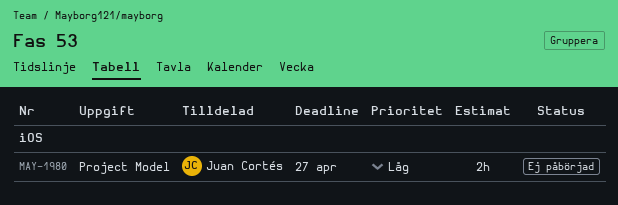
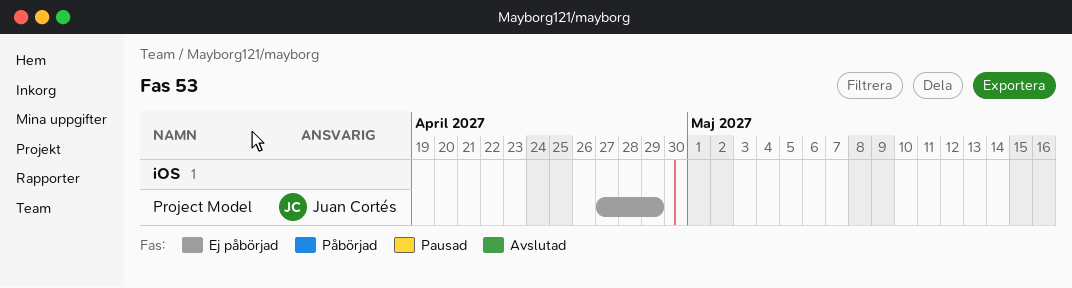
Project Model, due: Apr 27 -> Apr 29

